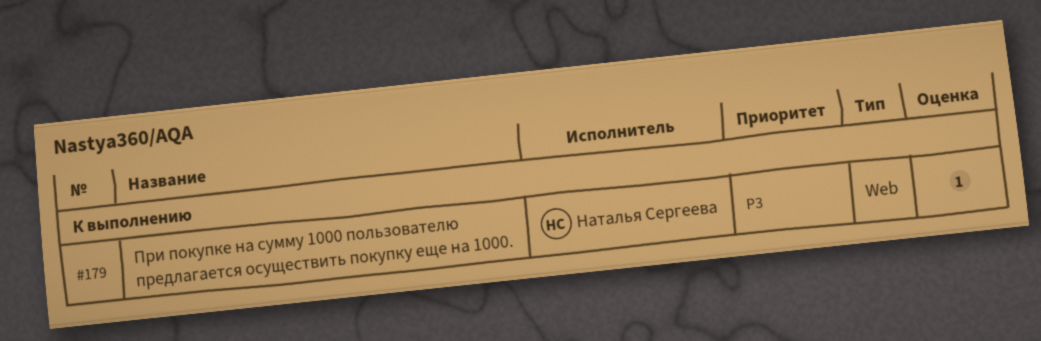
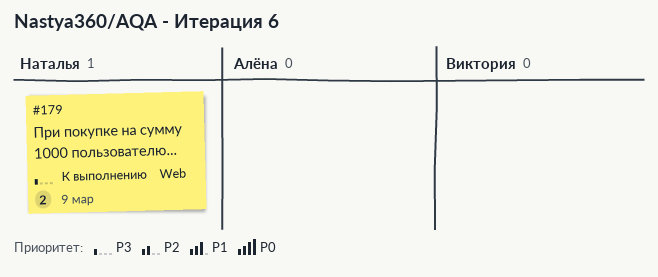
#179, estimate: 1 -> 2

